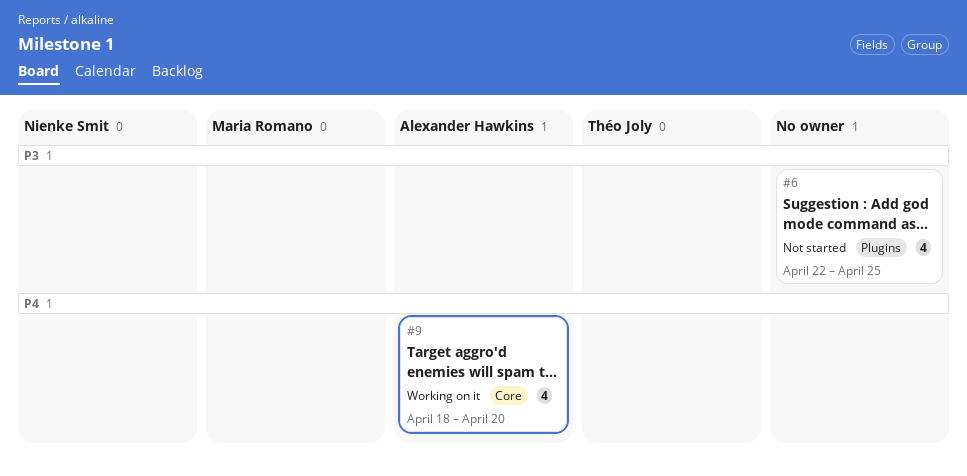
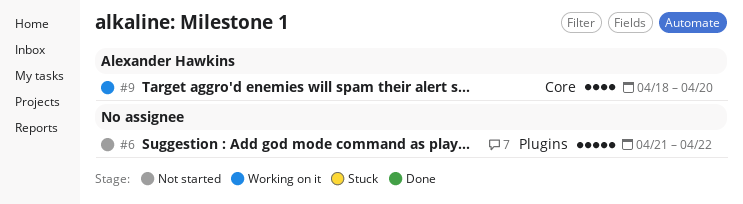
#6, estimate: 4 -> 5
#6, start: Apr 22 -> Apr 21
#6, due: Apr 25 -> Apr 22

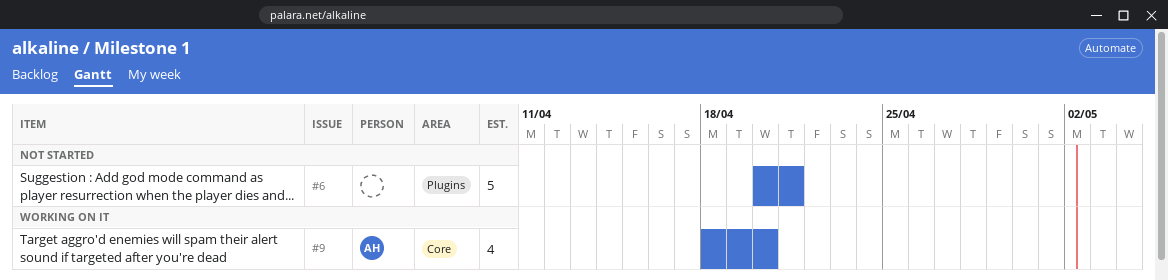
#6, start: Apr 21 -> Apr 20
#6, due: Apr 22 -> Apr 21

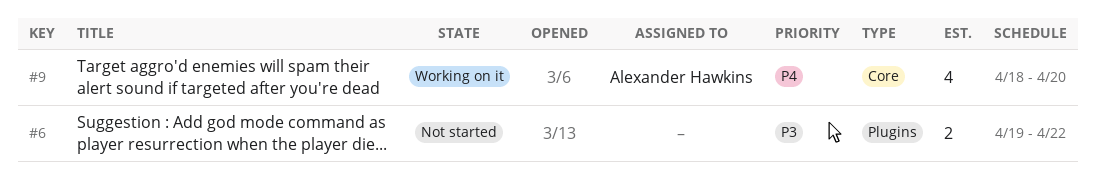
#6, estimate: 5 -> 2
#6, start: Apr 20 -> Apr 19
#6, due: Apr 21 -> Apr 22

